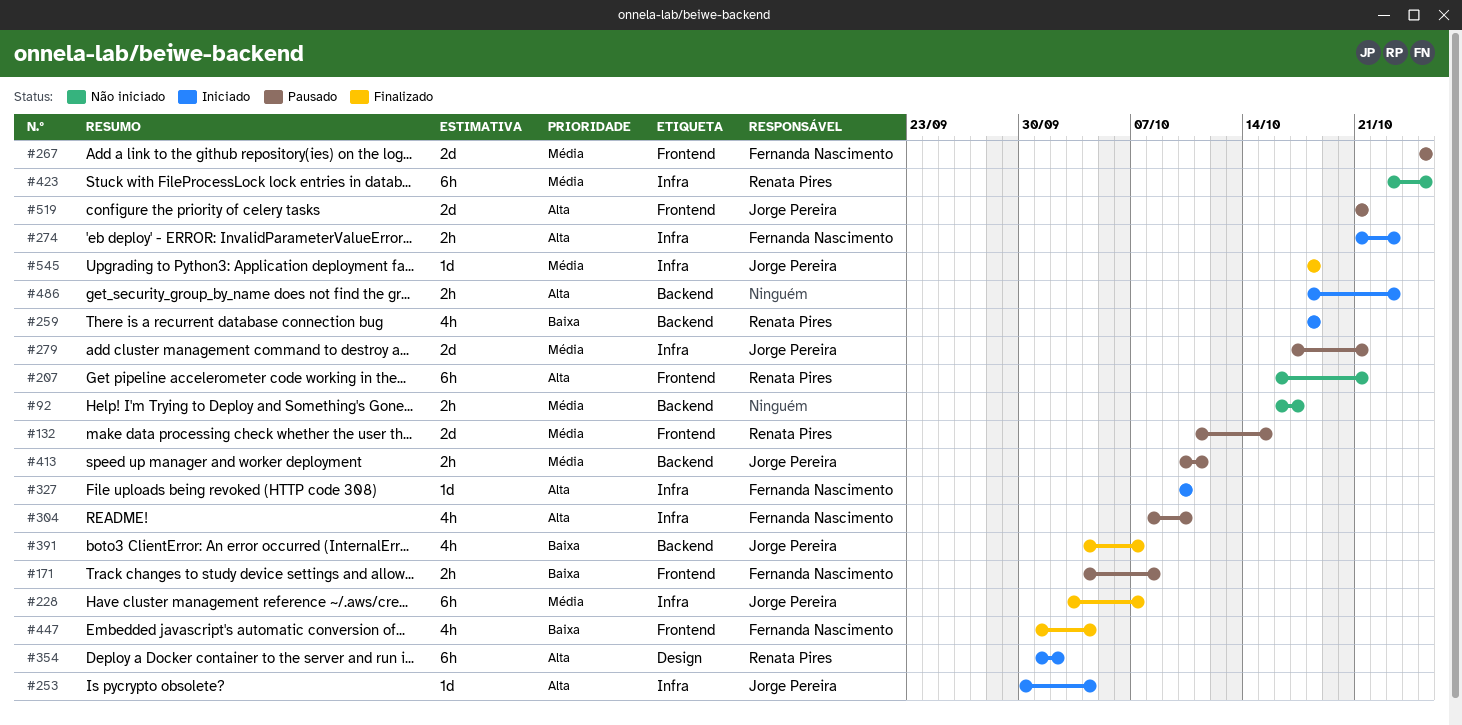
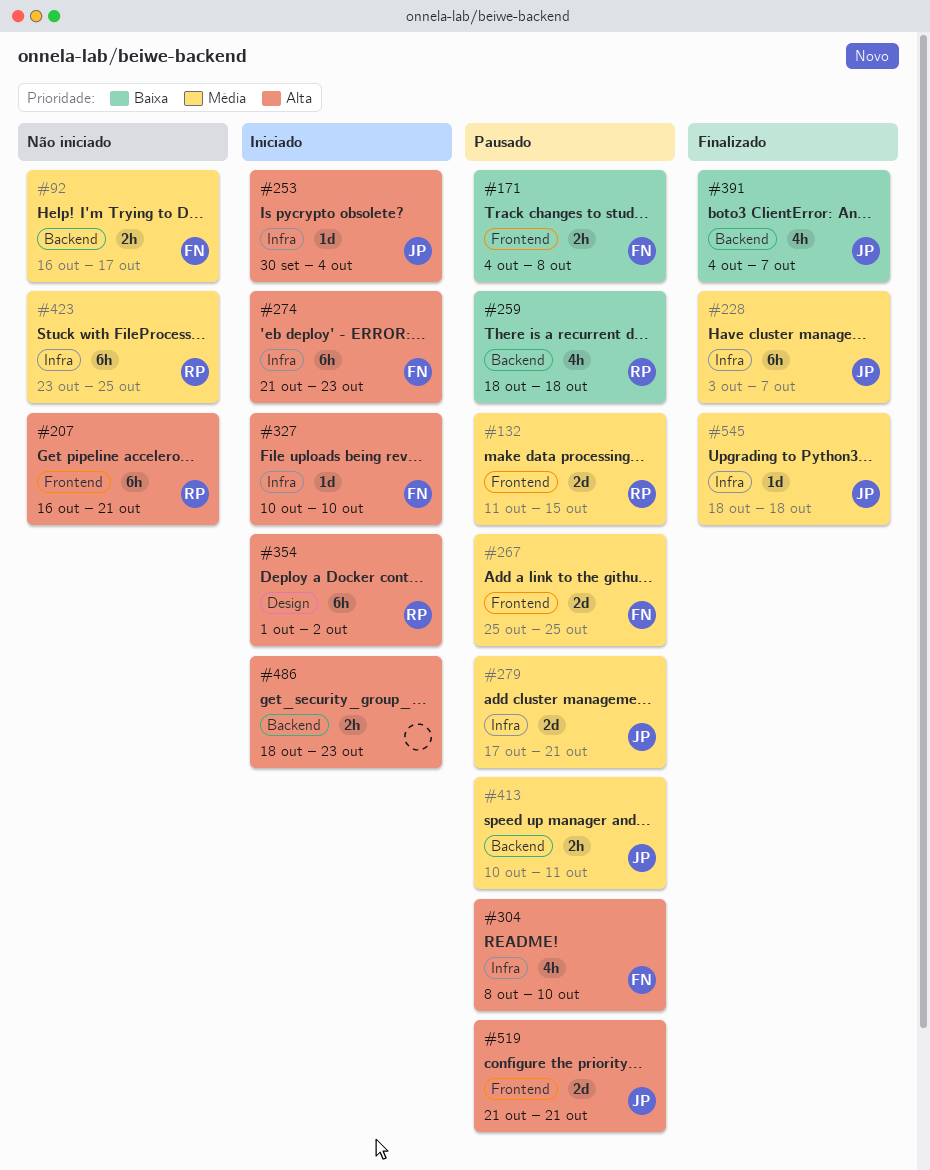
#92, owner: none -> Fernanda Nascimento
#259, status: Iniciado -> Pausado
#274, estimate: 2h -> 6h
#447: present -> none

